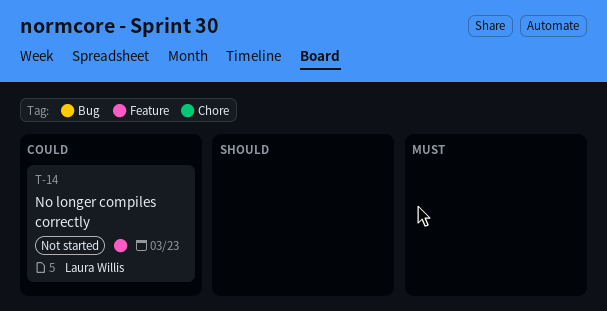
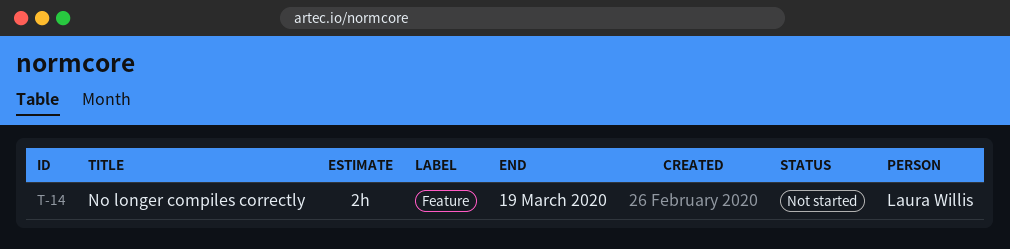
T-14, due: Mar 23 -> Mar 19

